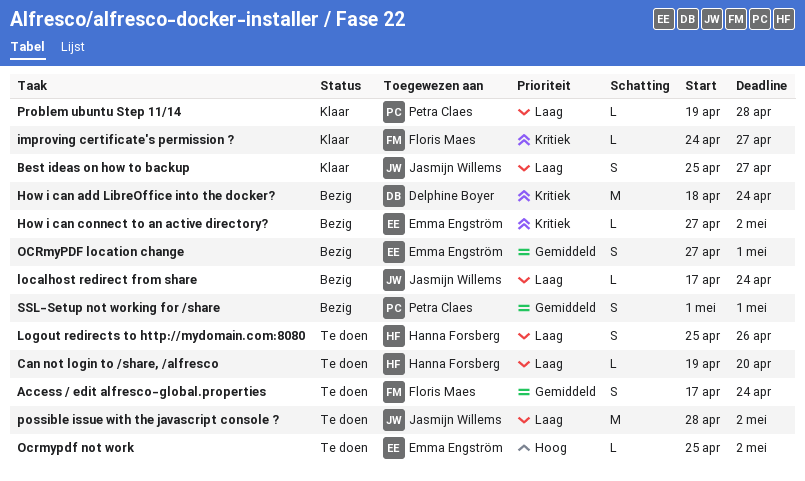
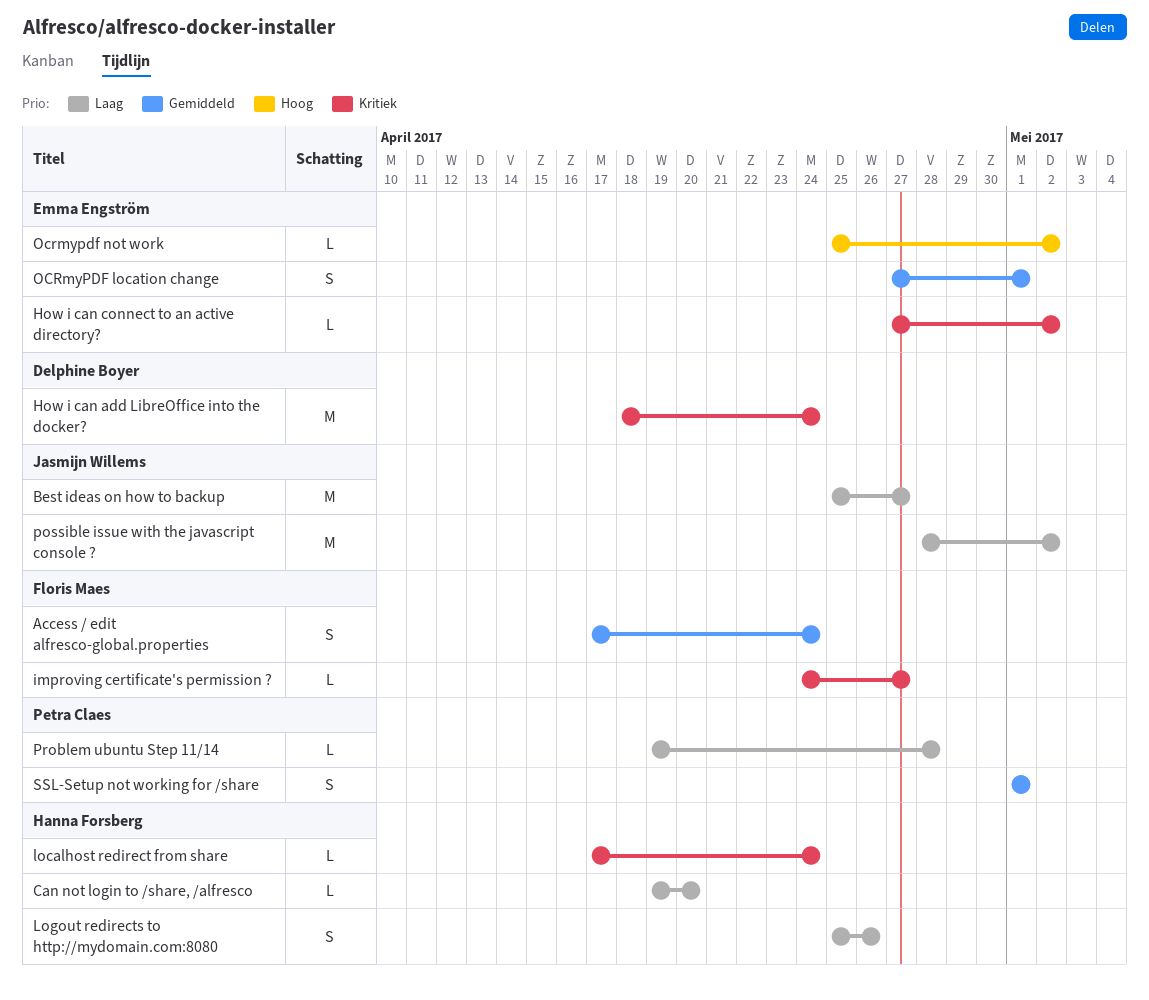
Best ideas on how to backup, estimate: S -> M
localhost redirect from share, owner: Jasmijn Willems -> Hanna Forsberg
localhost redirect from share, priority: Laag -> Kritiek

